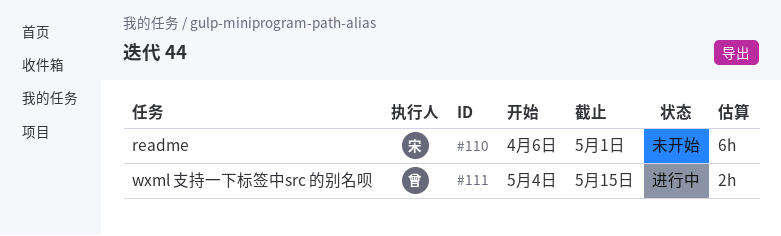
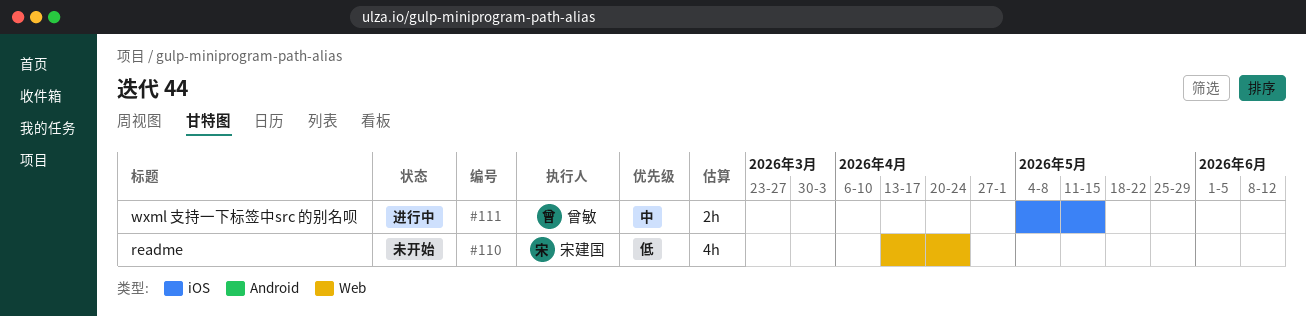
#110, estimate: 6h -> 4h
#110, start: Apr 6 -> Apr 13
#110, due: May 1 -> Apr 24

